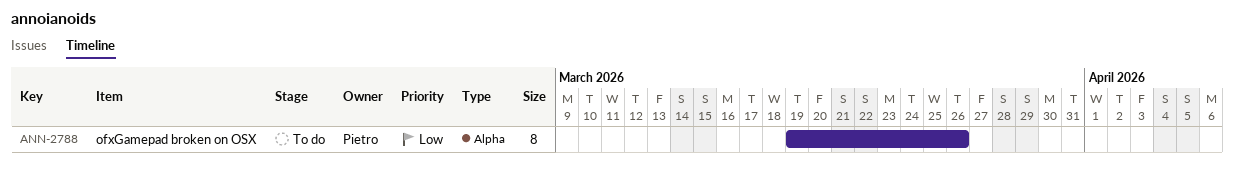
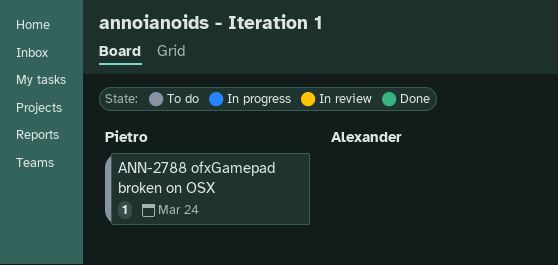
ANN-2788, estimate: 8 -> 1
ANN-2788, due: Mar 26 -> Mar 24

